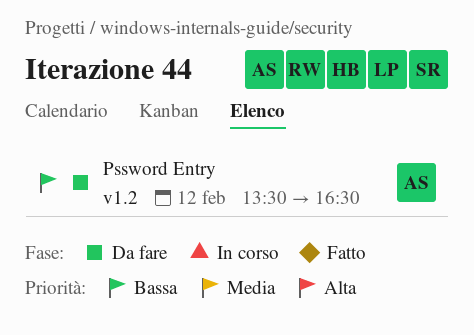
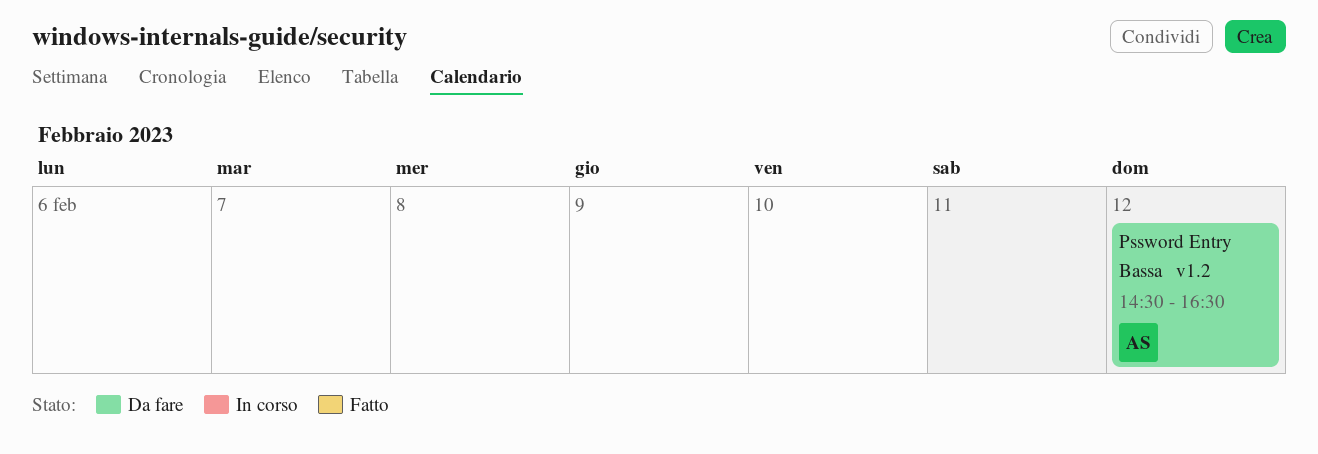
Pssword Entry, begins: 13:30 -> 14:30

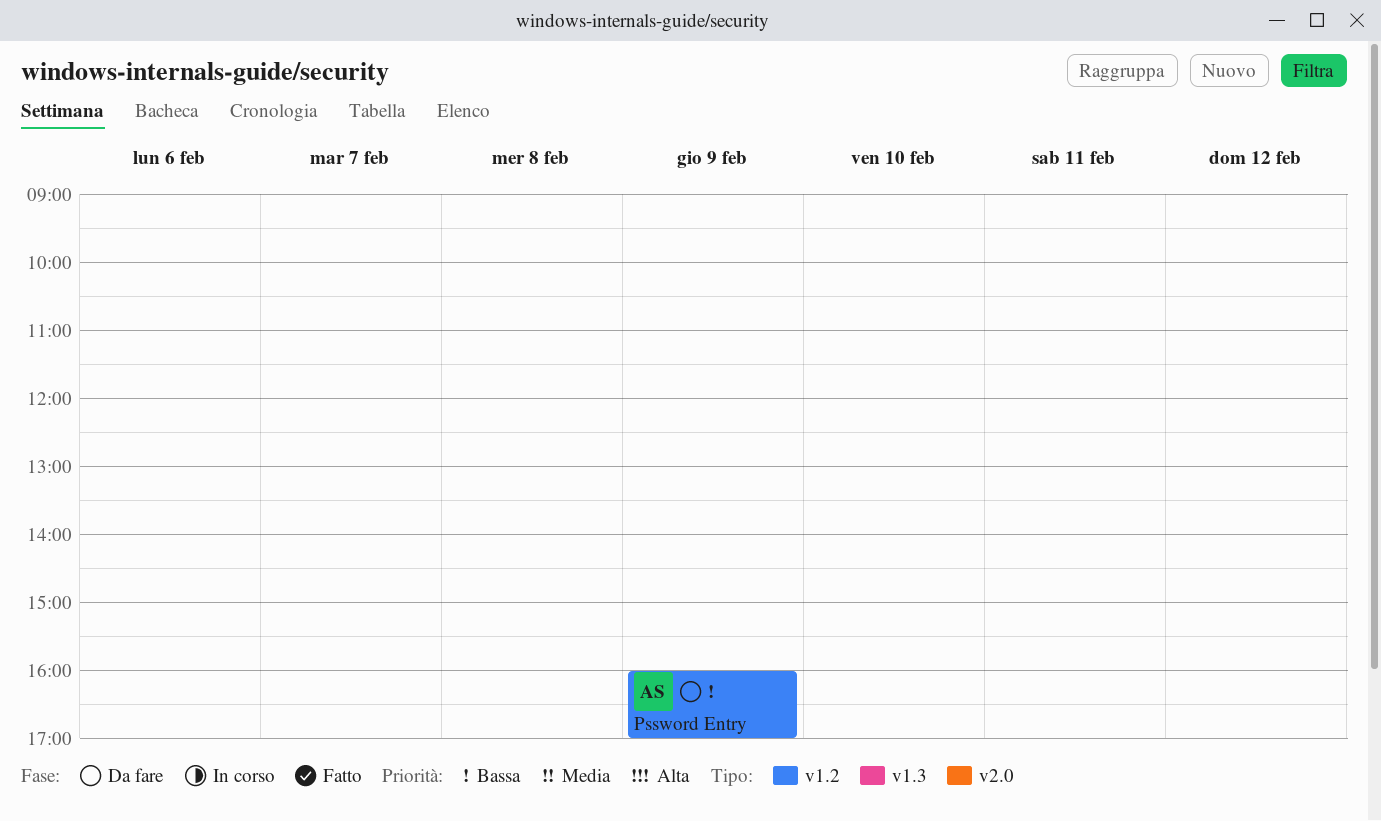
Pssword Entry, day: Feb 12 -> Feb 9
Pssword Entry, begins: 14:30 -> 16:00
Pssword Entry, ends: 16:30 -> 17:00

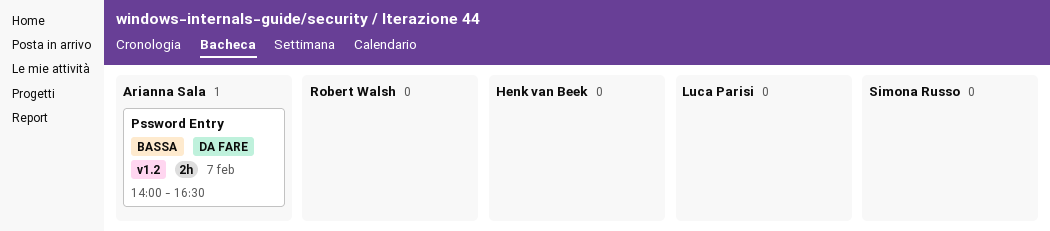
Pssword Entry, day: Feb 9 -> Feb 7
Pssword Entry, begins: 16:00 -> 14:00
Pssword Entry, ends: 17:00 -> 16:30

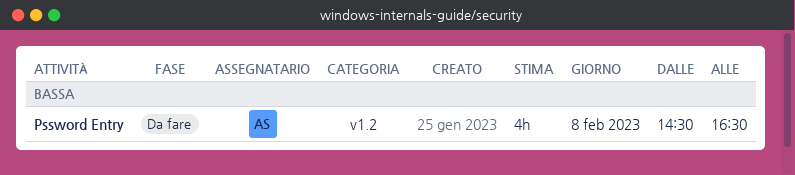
Pssword Entry, estimate: 2h -> 4h
Pssword Entry, day: Feb 7 -> Feb 8
Pssword Entry, begins: 14:00 -> 14:30

